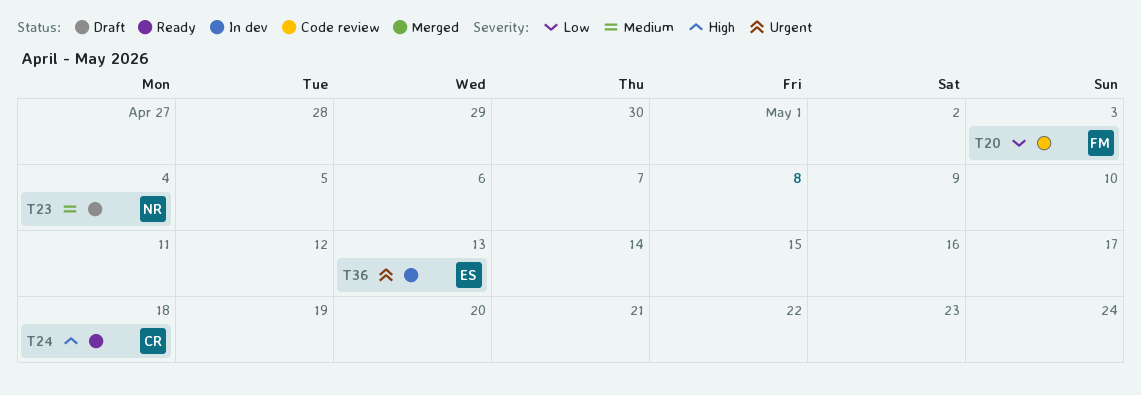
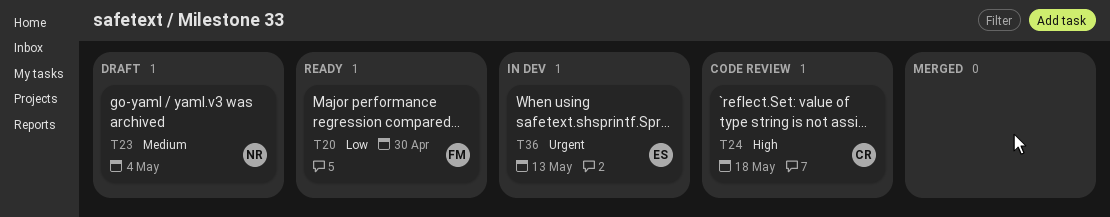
T20, status: Code review -> Ready
T20, due: May 3 -> Apr 30
T24, status: Ready -> Code review

